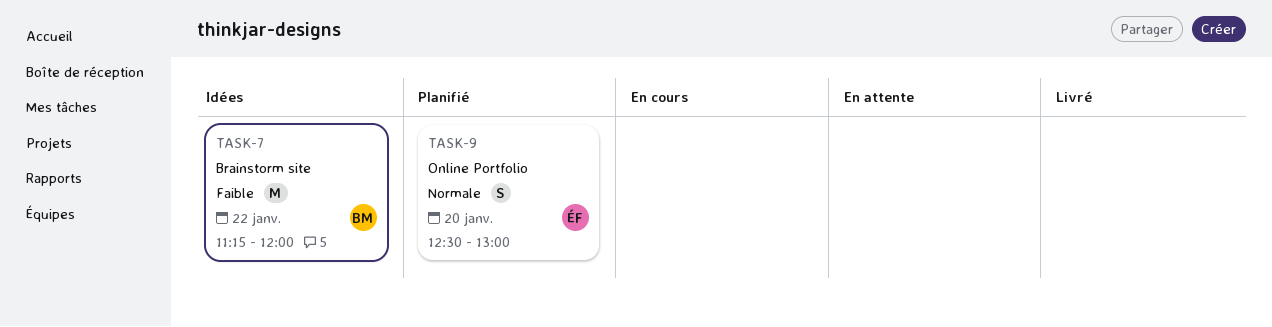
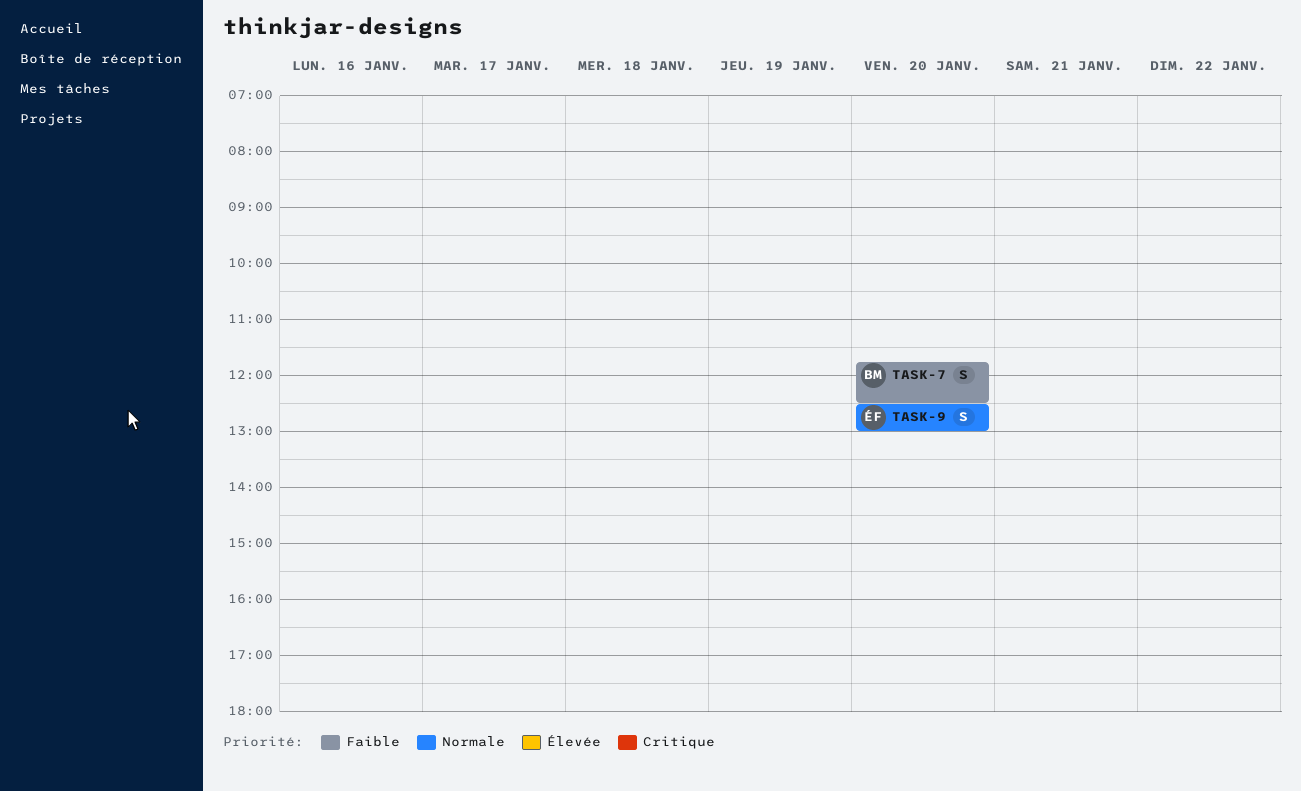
TASK-7, estimate: M -> S
TASK-7, day: Jan 22 -> Jan 20
TASK-7, begins: 11:15 -> 11:45
TASK-7, ends: 12:00 -> 12:30

